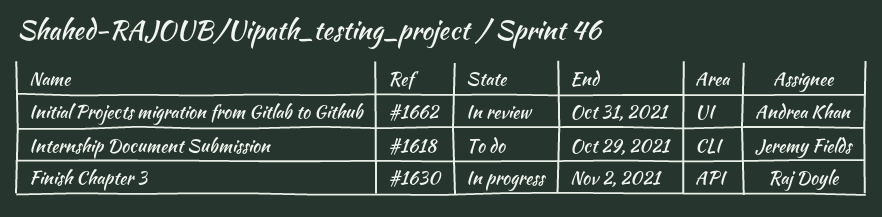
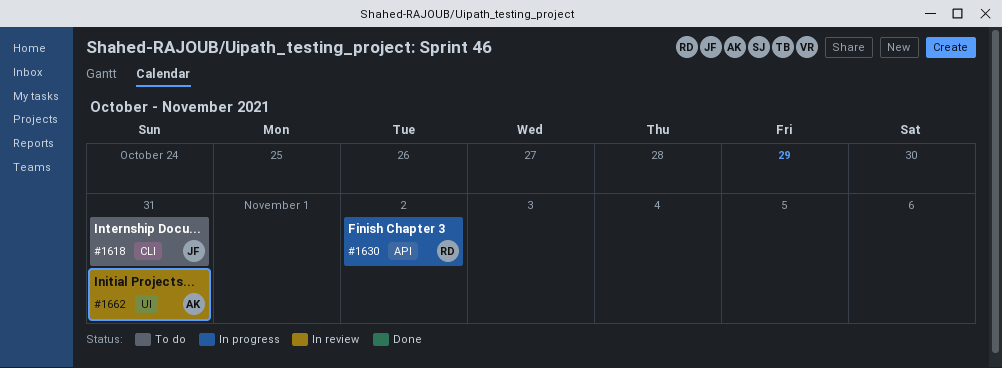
#1618, due: Oct 29 -> Oct 31

